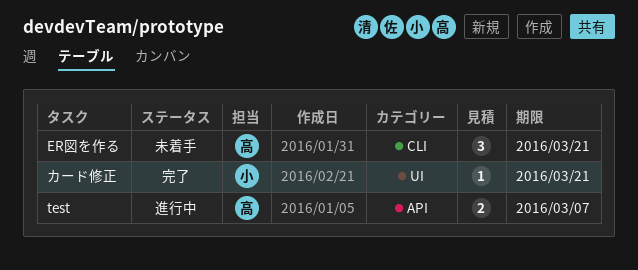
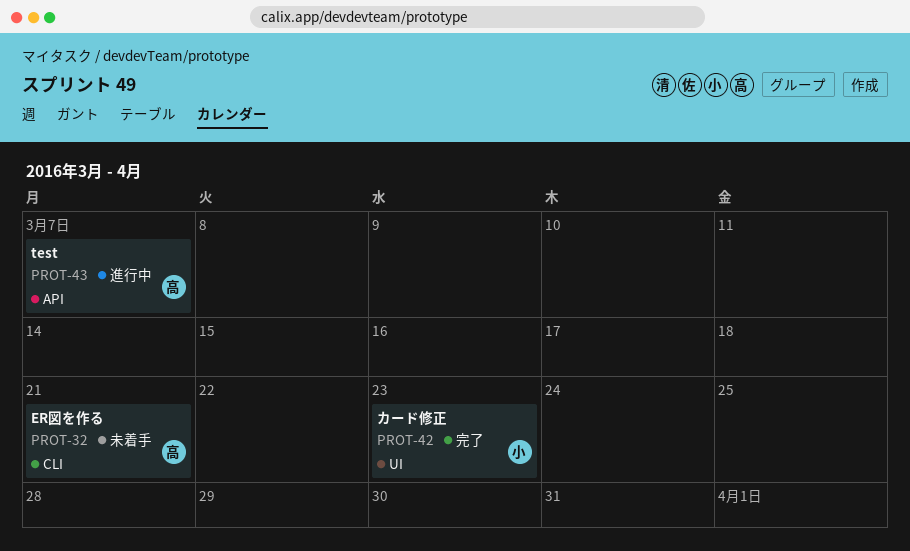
カード修正, due: Mar 21 -> Mar 23

